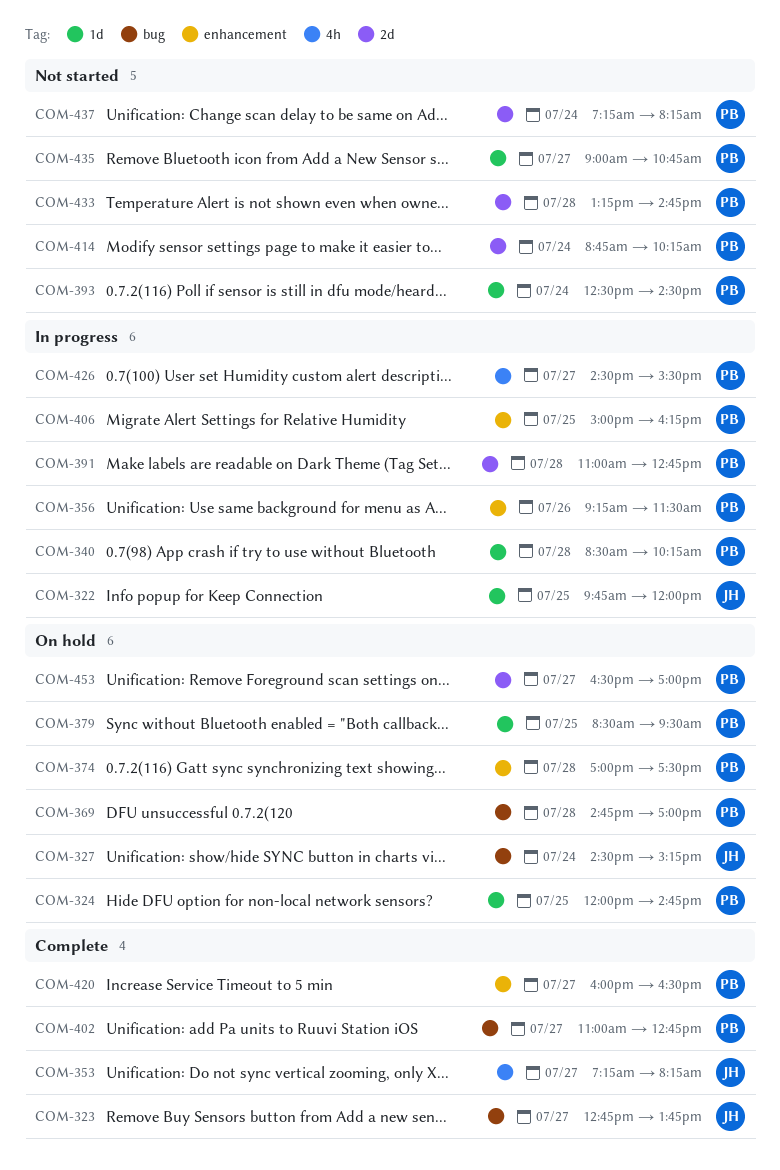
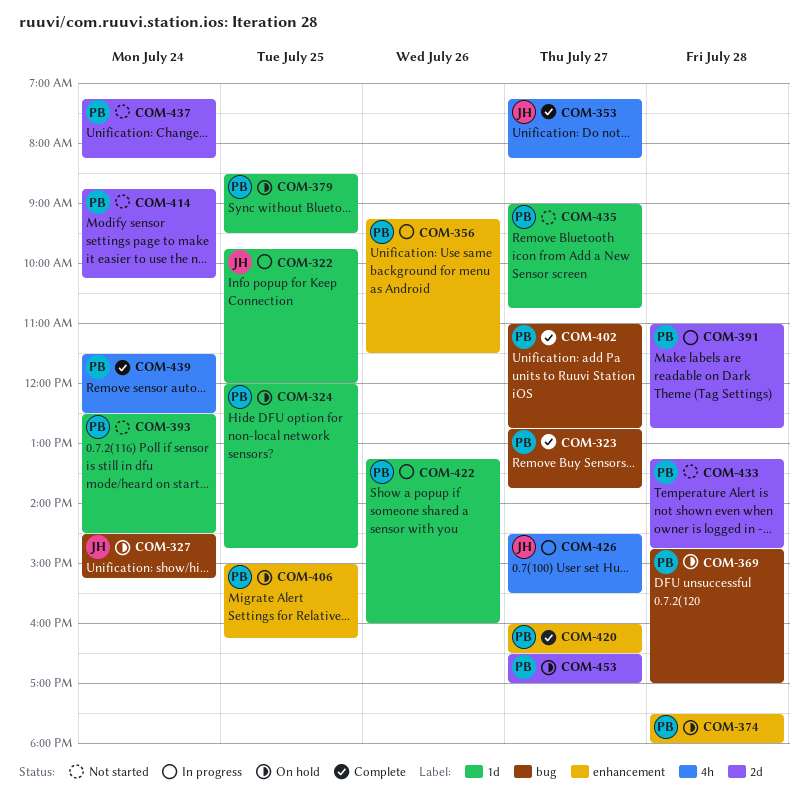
COM-323, owner: JH -> PB
COM-340: present -> none
COM-374, begins: 17:00 -> 17:30
COM-374, ends: 17:30 -> 18:00
COM-406, status: In progress -> On hold
COM-422: none -> present
COM-426, owner: PB -> JH
COM-439: none -> present

